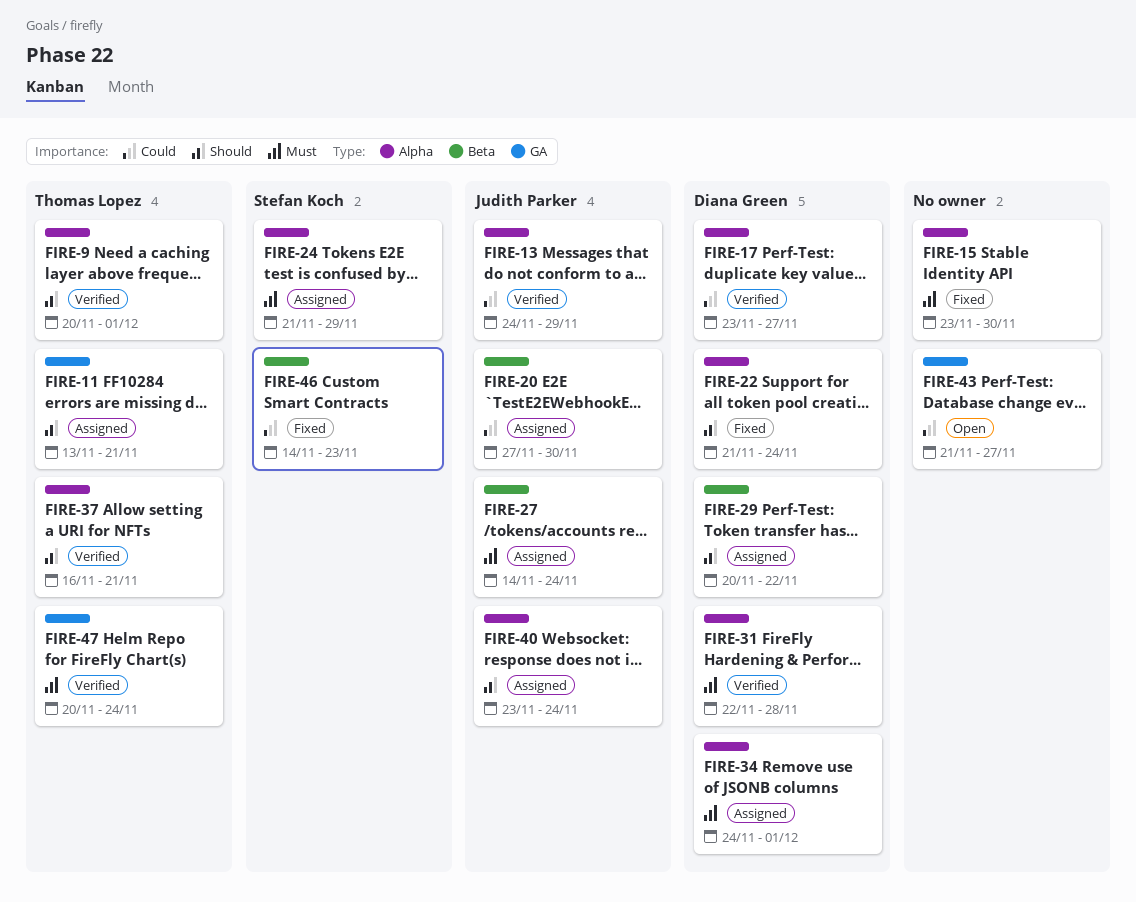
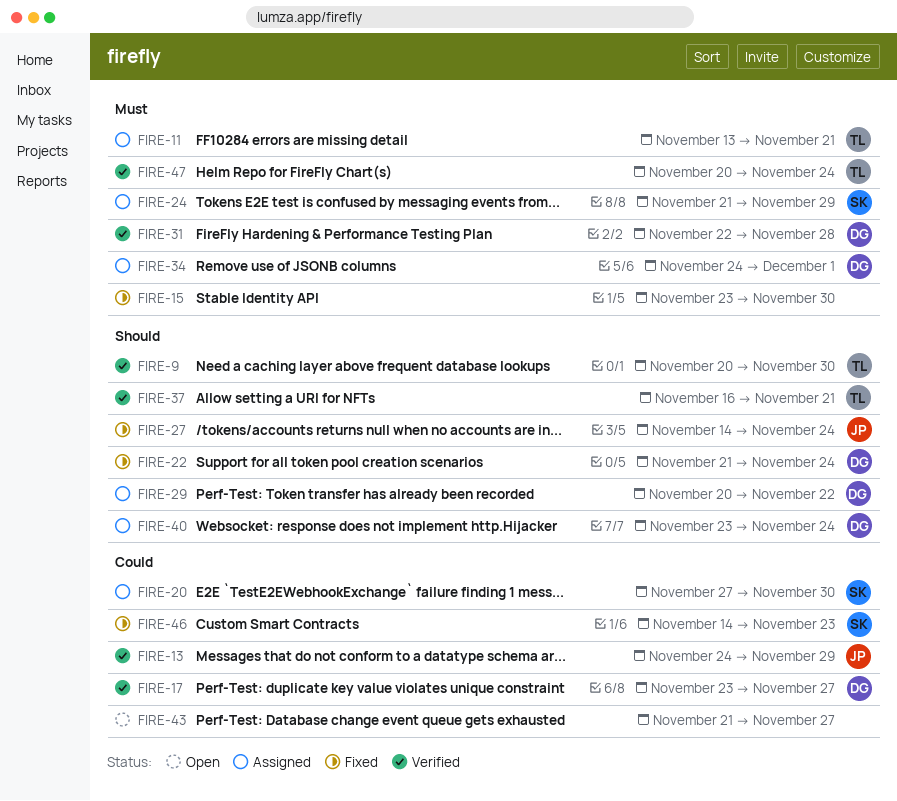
FIRE-9, due: Dec 1 -> Nov 30
FIRE-11, priority: Should -> Must
FIRE-20, owner: Judith Parker -> Stefan Koch
FIRE-27, status: Assigned -> Fixed
FIRE-27, priority: Must -> Should
FIRE-40, owner: Judith Parker -> Diana Green

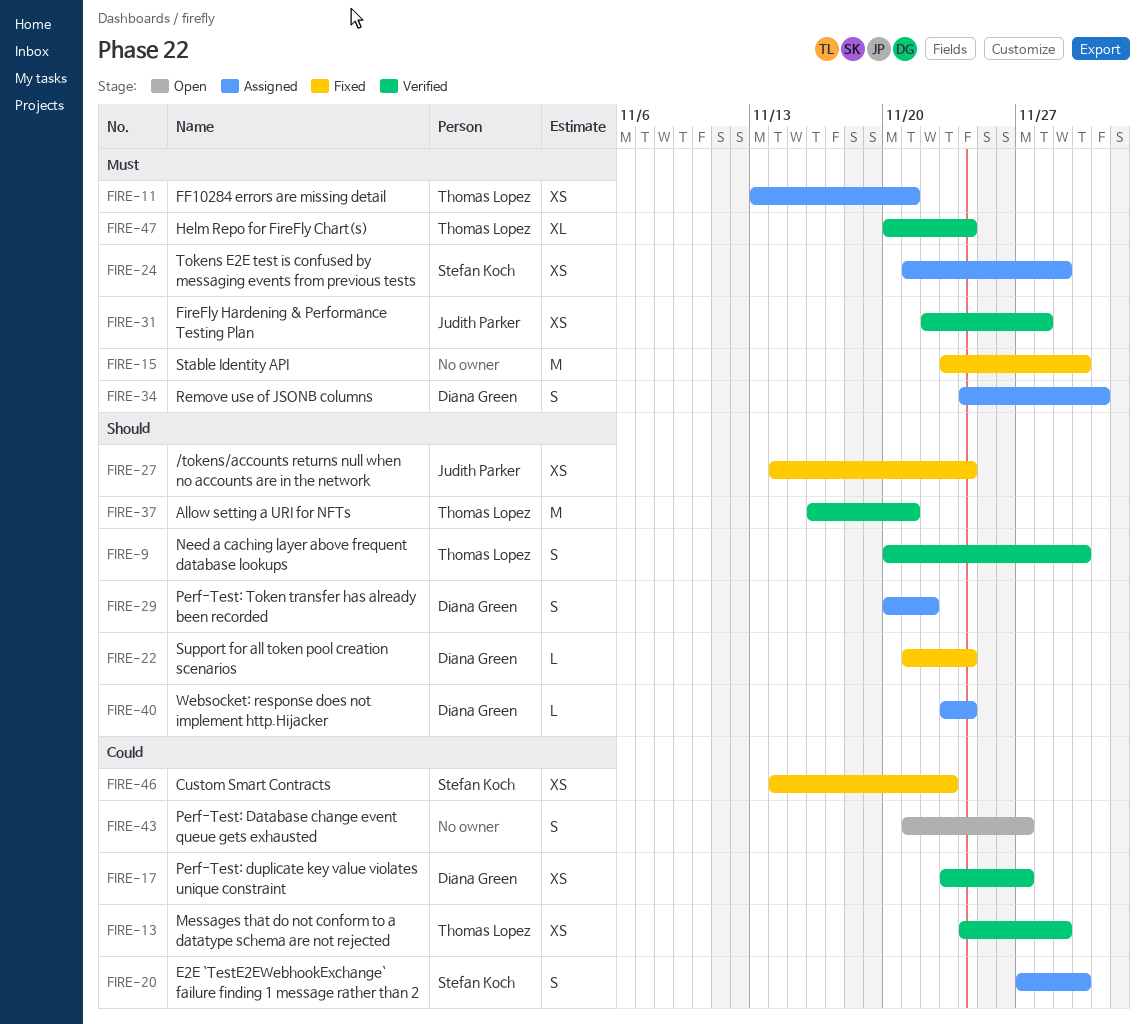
FIRE-13, owner: Judith Parker -> Thomas Lopez
FIRE-31, owner: Diana Green -> Judith Parker

